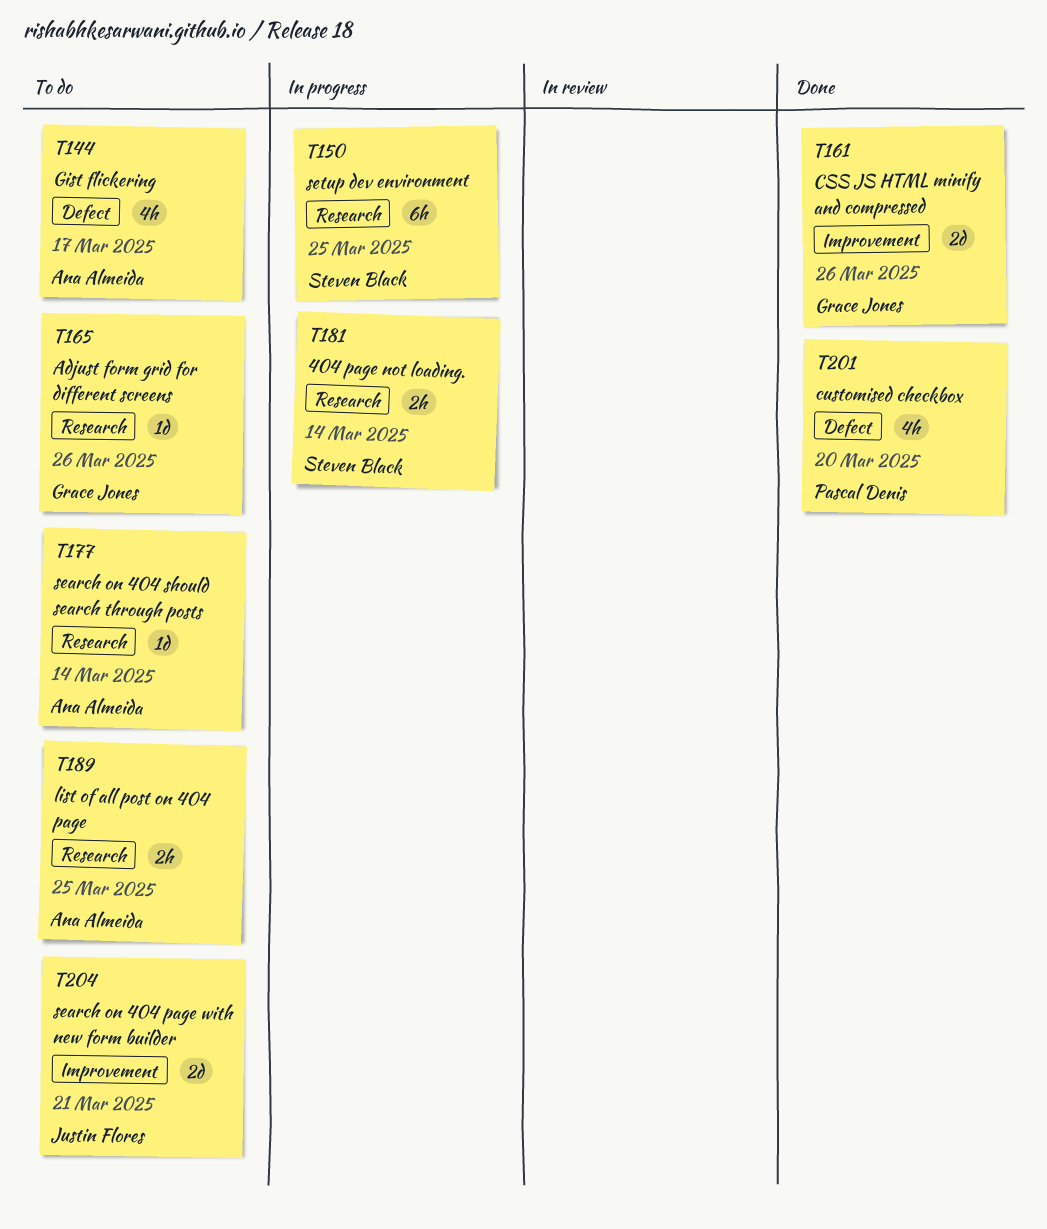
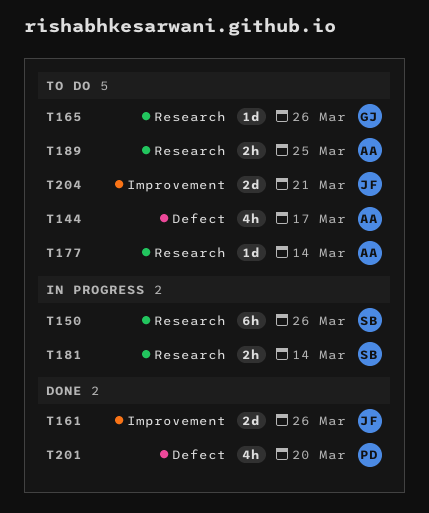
T150, due: Mar 25 -> Mar 26
T161, owner: Grace Jones -> Justin Flores

